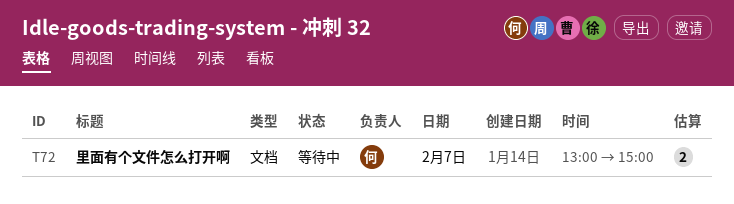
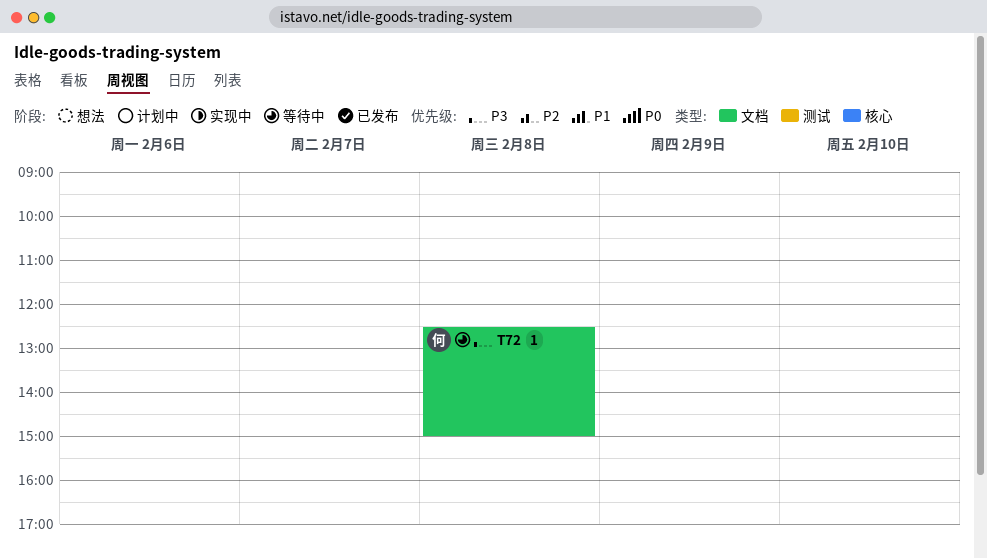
T72, estimate: 2 -> 1
T72, day: Feb 7 -> Feb 8
T72, begins: 13:00 -> 12:30

